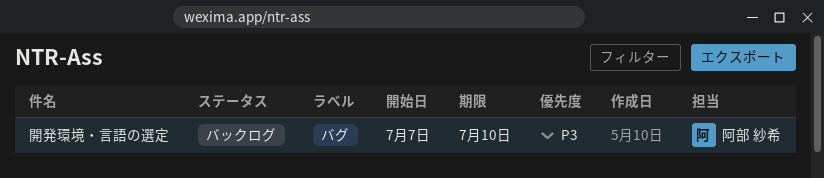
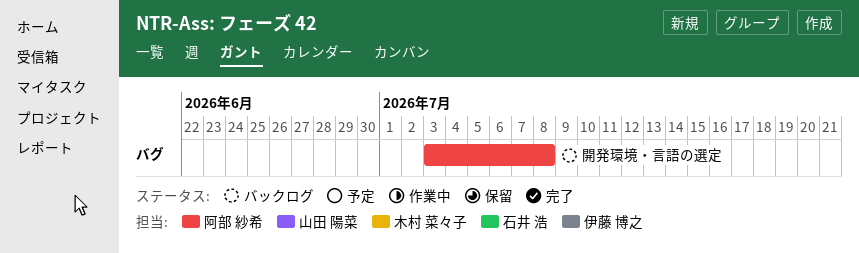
開発環境・言語の選定, start: Jul 7 -> Jul 3
開発環境・言語の選定, due: Jul 10 -> Jul 8

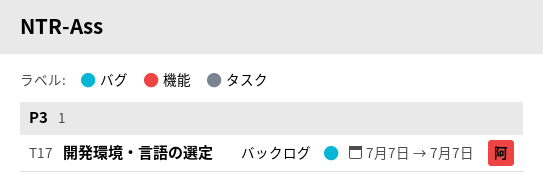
開発環境・言語の選定, start: Jul 3 -> Jul 7
開発環境・言語の選定, due: Jul 8 -> Jul 7

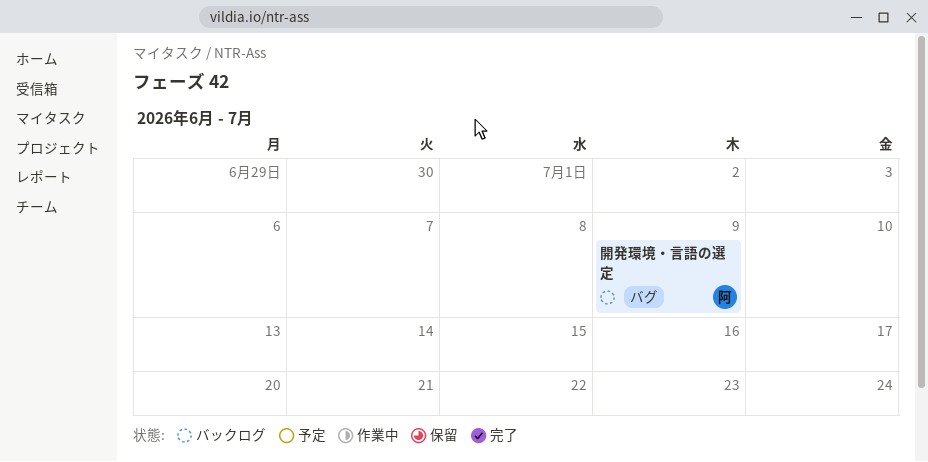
開発環境・言語の選定, due: Jul 7 -> Jul 9

